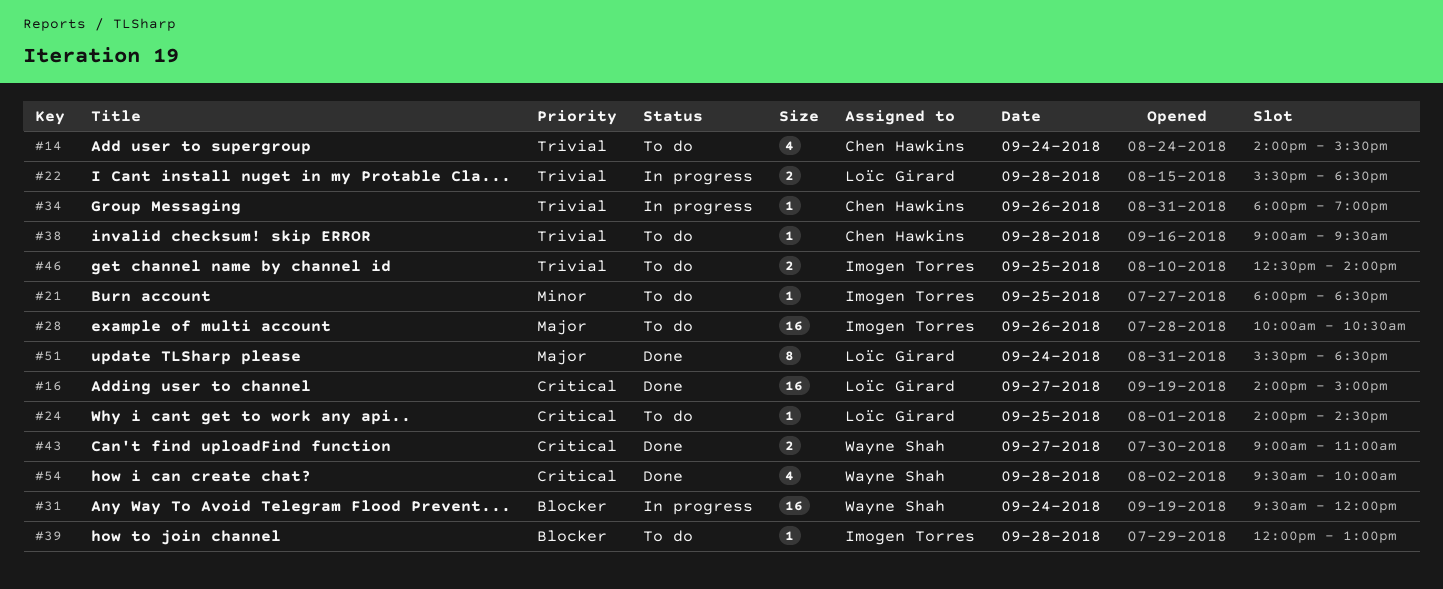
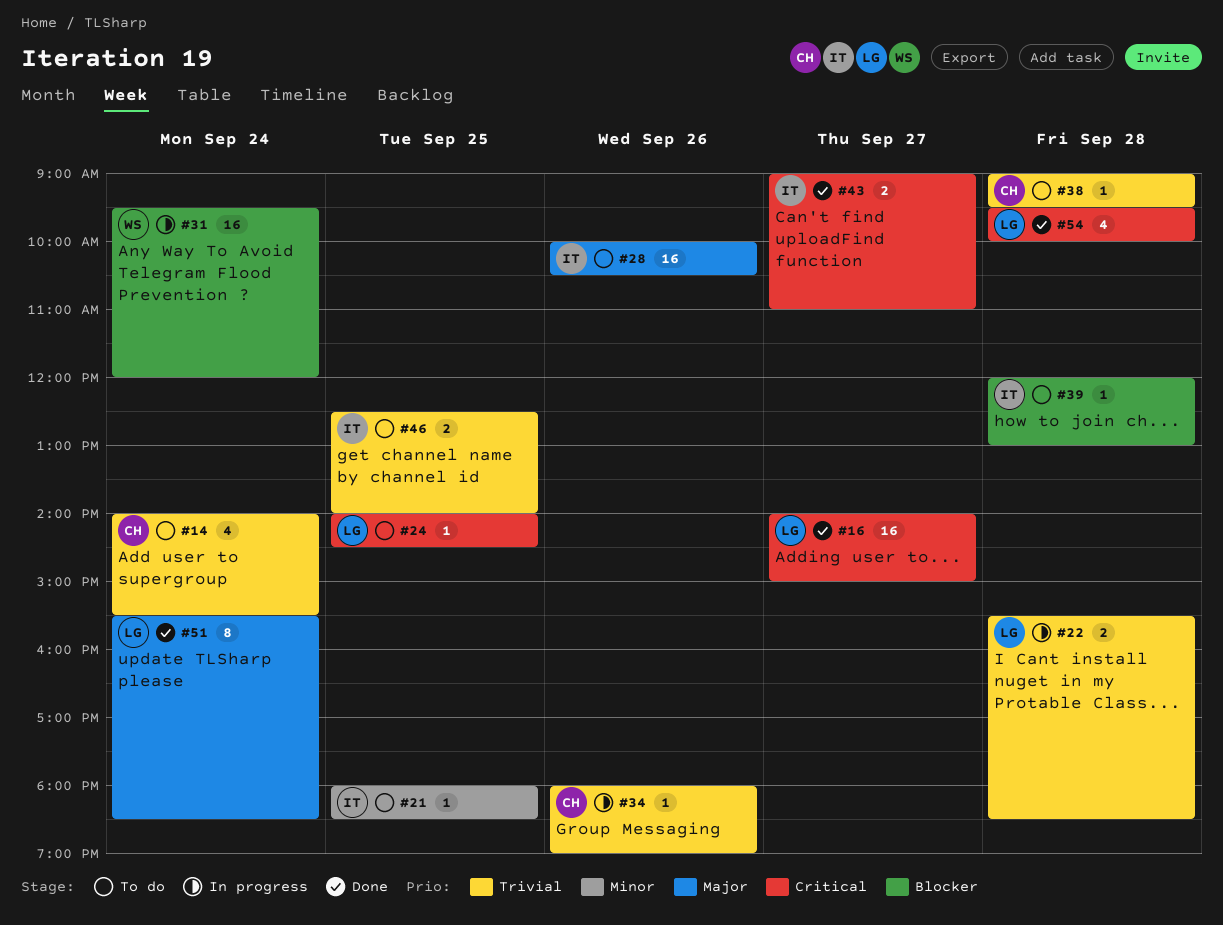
#43, owner: Wayne Shah -> Imogen Torres
#54, owner: Wayne Shah -> Loïc Girard

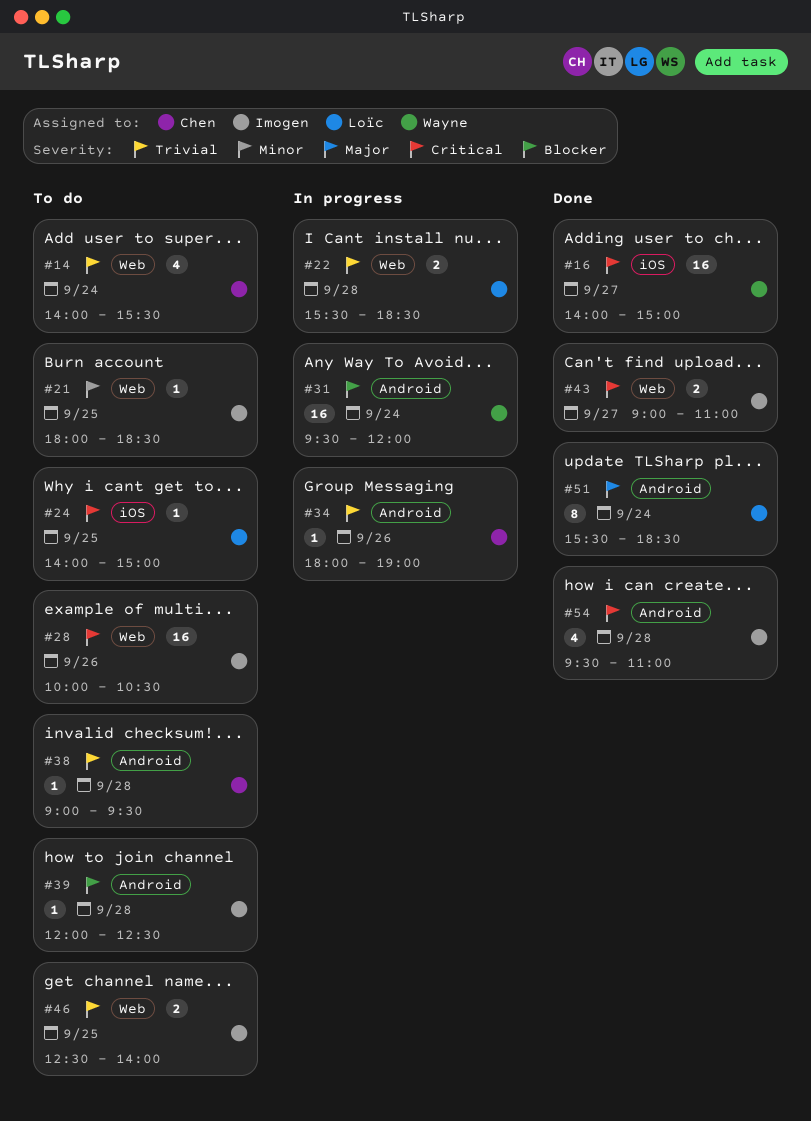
#16, owner: Loïc -> Wayne
#24, ends: 14:30 -> 15:00
#28, priority: Major -> Critical
#39, ends: 13:00 -> 12:30
#54, owner: Loïc -> Imogen
#54, ends: 10:00 -> 11:00

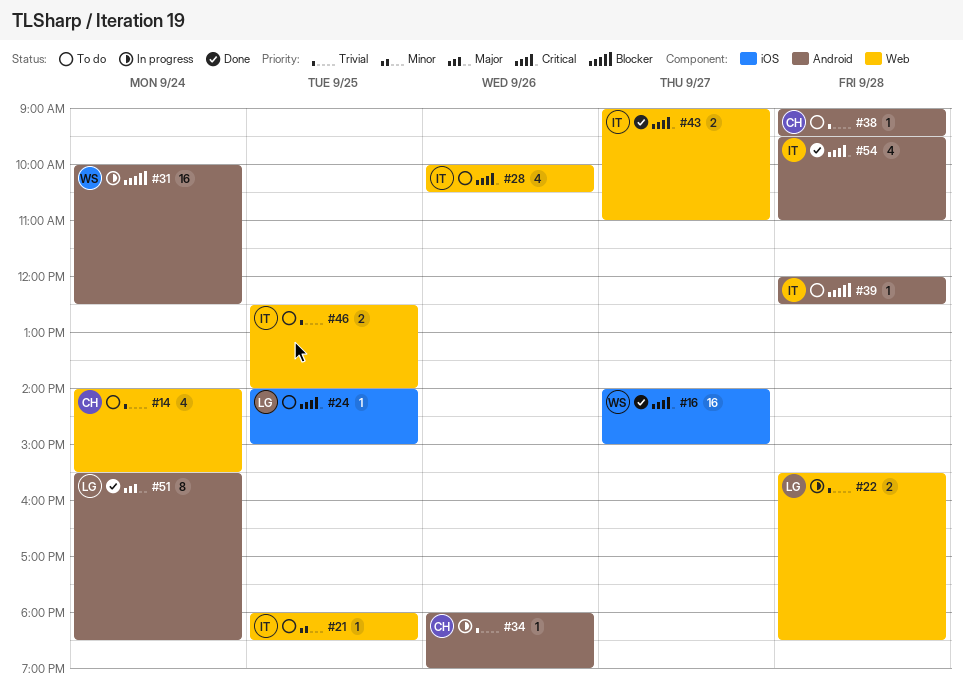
#28, estimate: 16 -> 4
#31, begins: 09:30 -> 10:00
#31, ends: 12:00 -> 12:30

